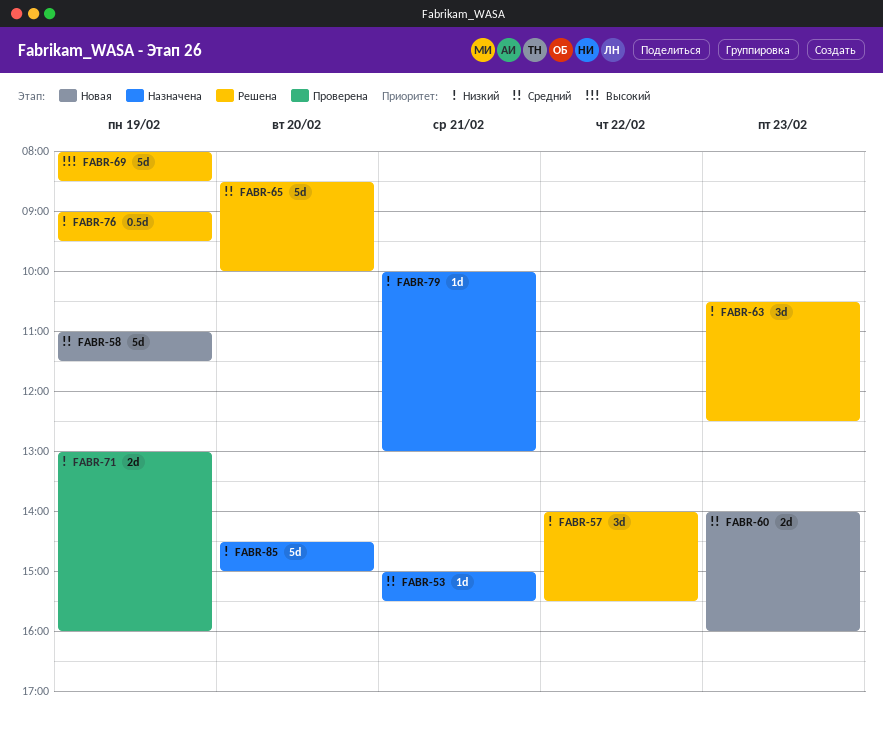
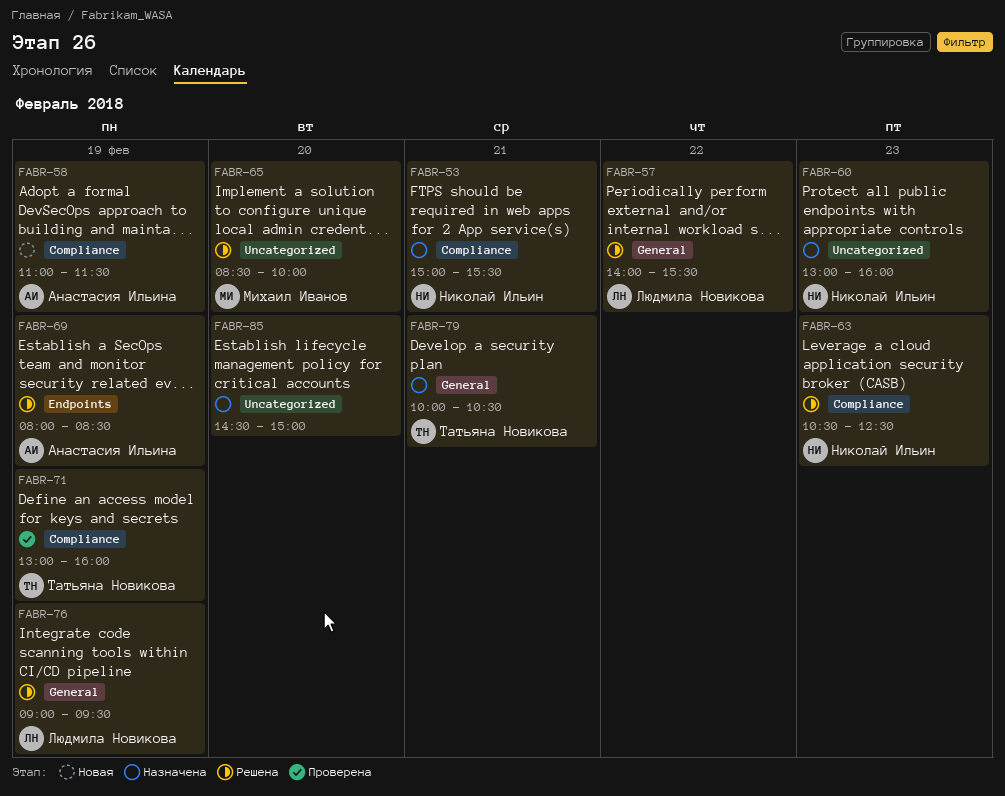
FABR-60, status: Новая -> Назначена
FABR-60, begins: 14:00 -> 13:00
FABR-79, ends: 13:00 -> 10:30

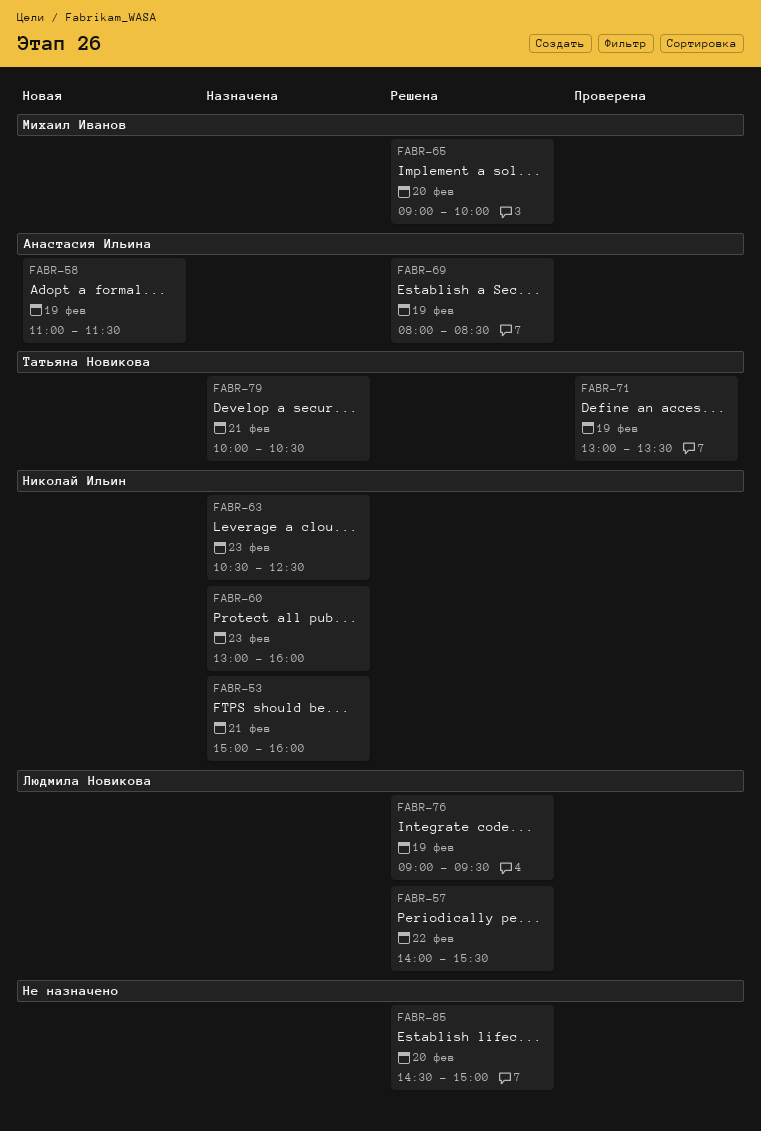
FABR-53, ends: 15:30 -> 16:00
FABR-63, status: Решена -> Назначена
FABR-65, begins: 08:30 -> 09:00
FABR-71, ends: 16:00 -> 13:30
FABR-85, status: Назначена -> Решена

